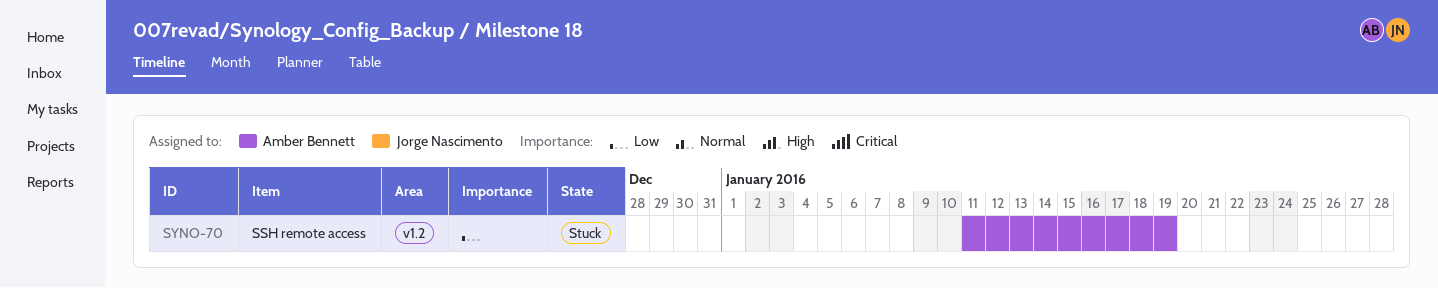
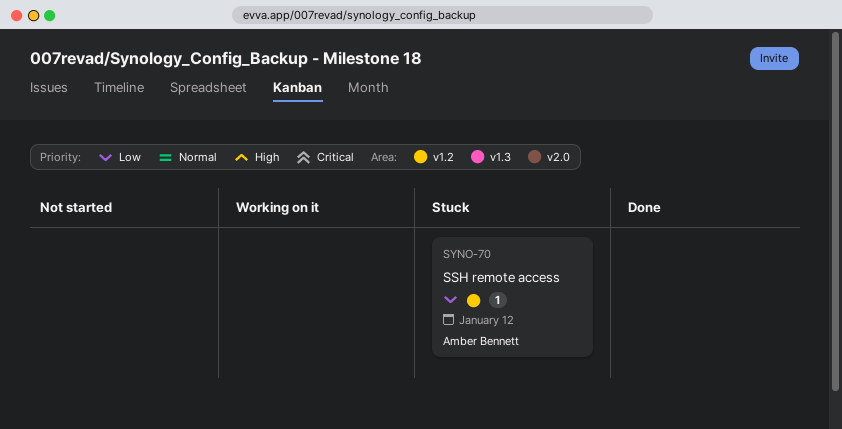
SYNO-70, due: Jan 19 -> Jan 12

